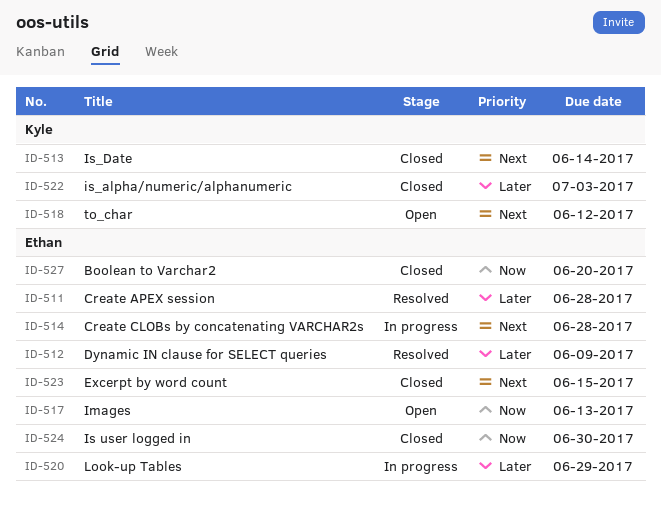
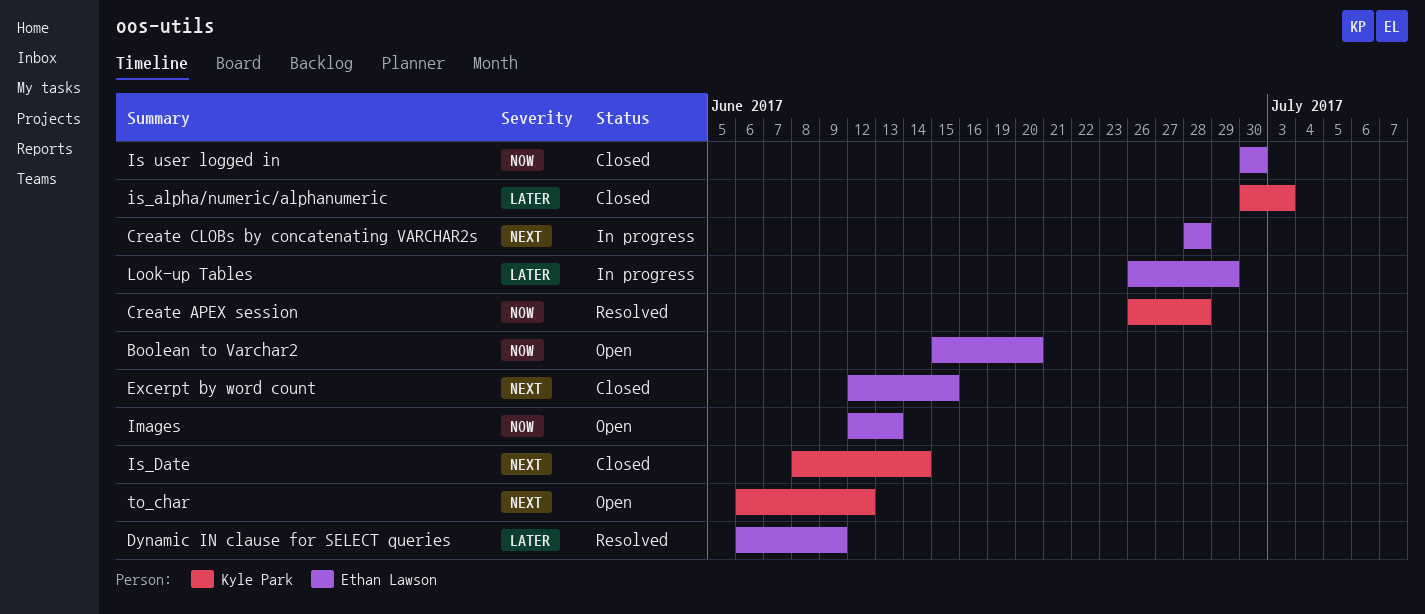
Boolean to Varchar2, status: Closed -> Open
Create APEX session, owner: Ethan Lawson -> Kyle Park
Create APEX session, priority: Later -> Now

